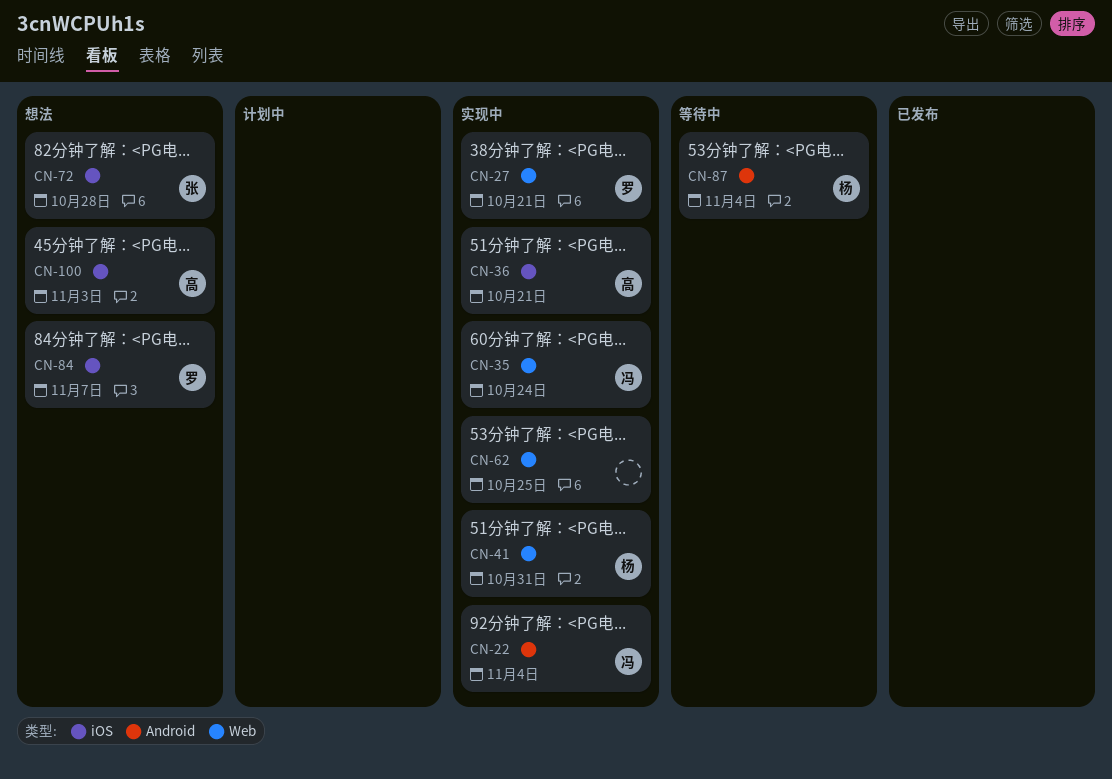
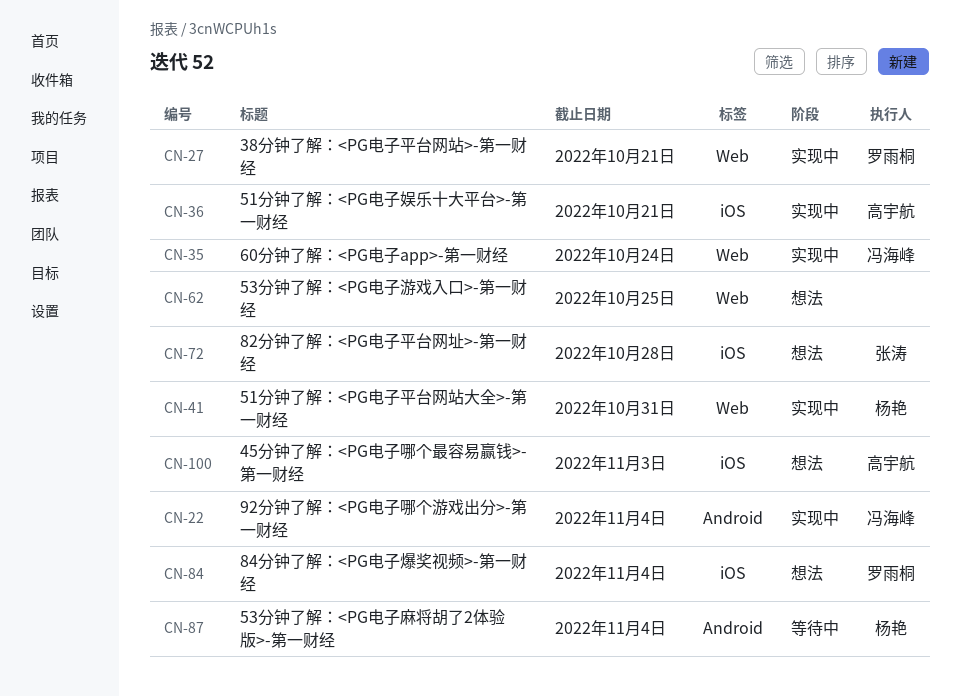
CN-62, status: 实现中 -> 想法
CN-84, due: Nov 7 -> Nov 4

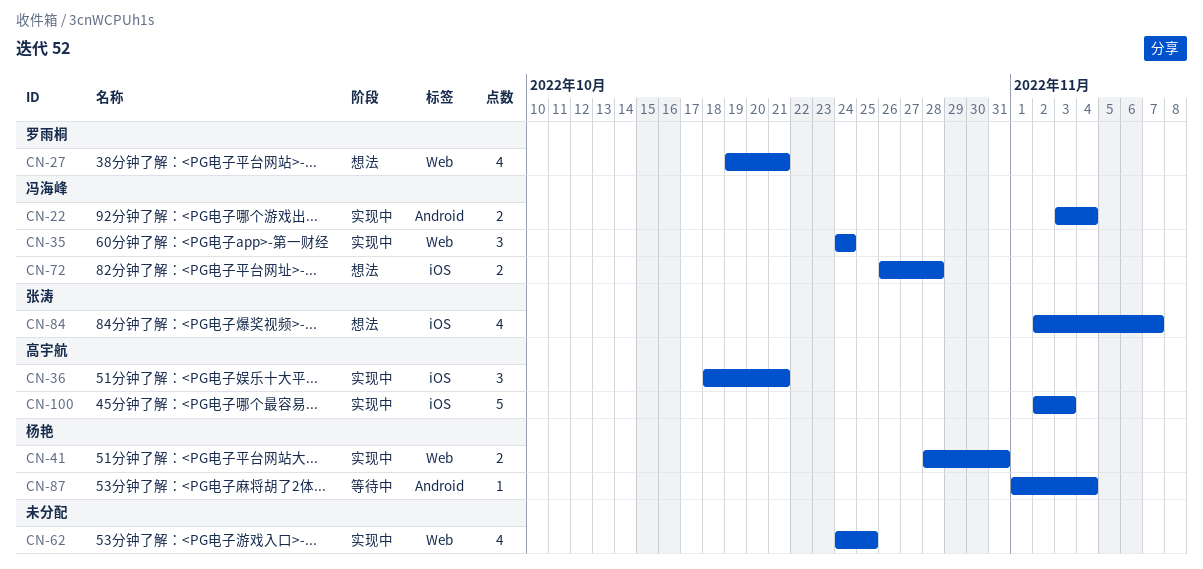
CN-27, status: 实现中 -> 想法
CN-62, status: 想法 -> 实现中
CN-72, owner: 张涛 -> 冯海峰
CN-84, owner: 罗雨桐 -> 张涛
CN-84, due: Nov 4 -> Nov 7
CN-100, status: 想法 -> 实现中

